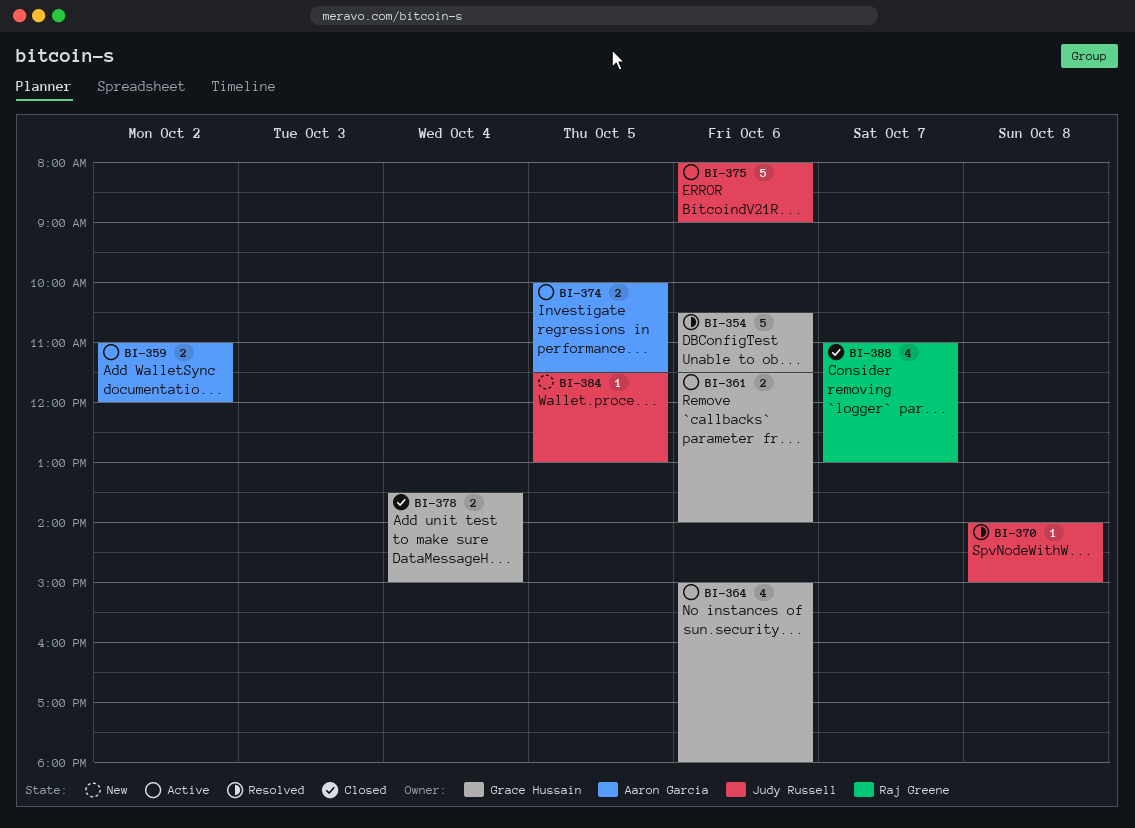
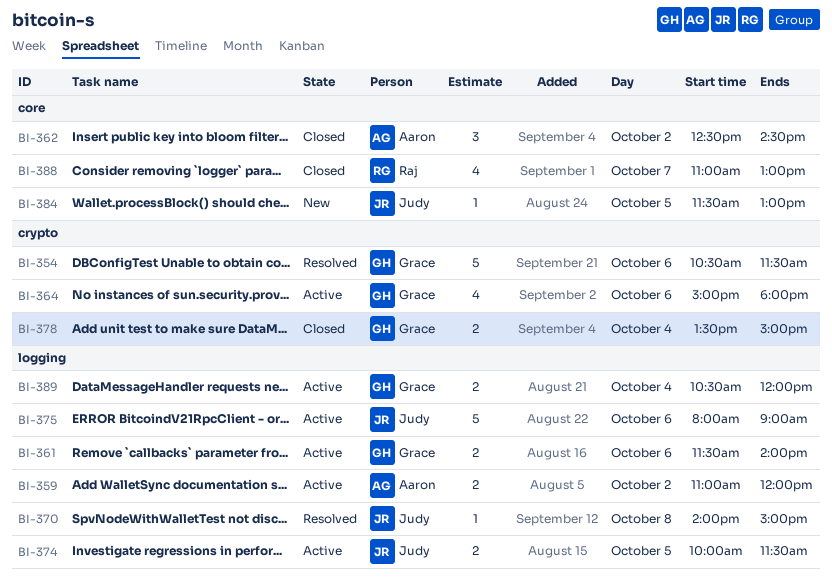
BI-362: none -> present
BI-374, owner: Aaron Garcia -> Judy Russell
BI-389: none -> present

